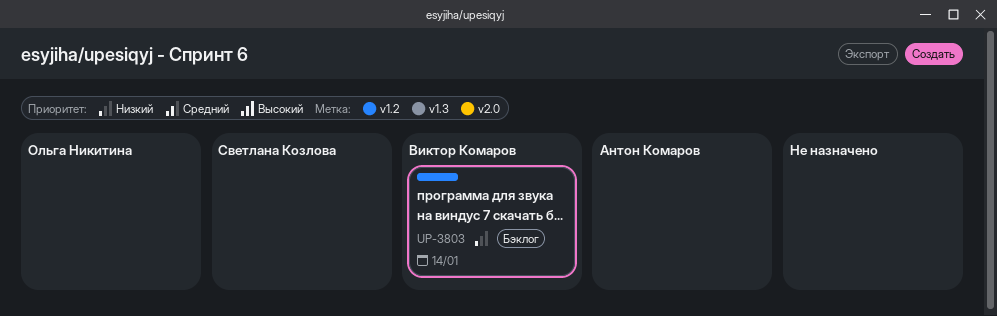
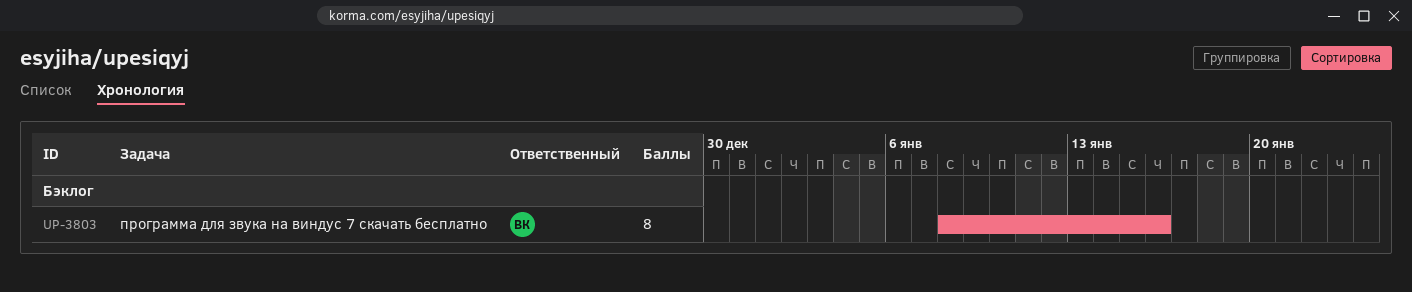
UP-3803, due: Jan 14 -> Jan 16

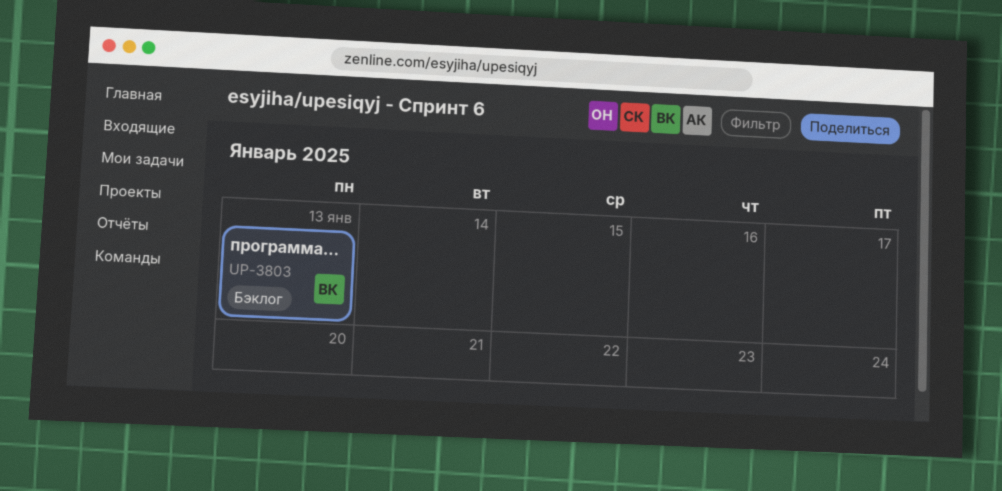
UP-3803, due: Jan 16 -> Jan 13

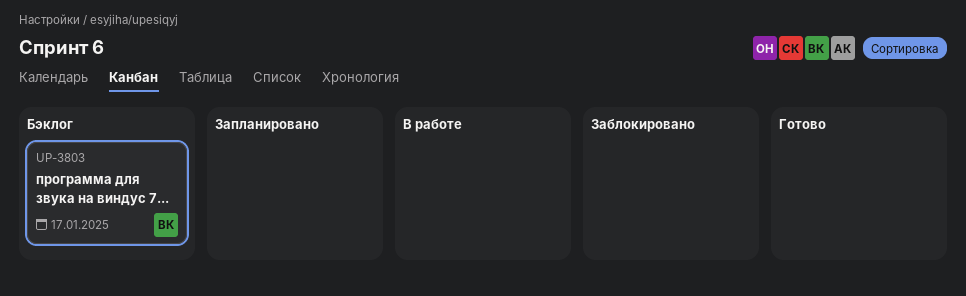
UP-3803, due: Jan 13 -> Jan 17

